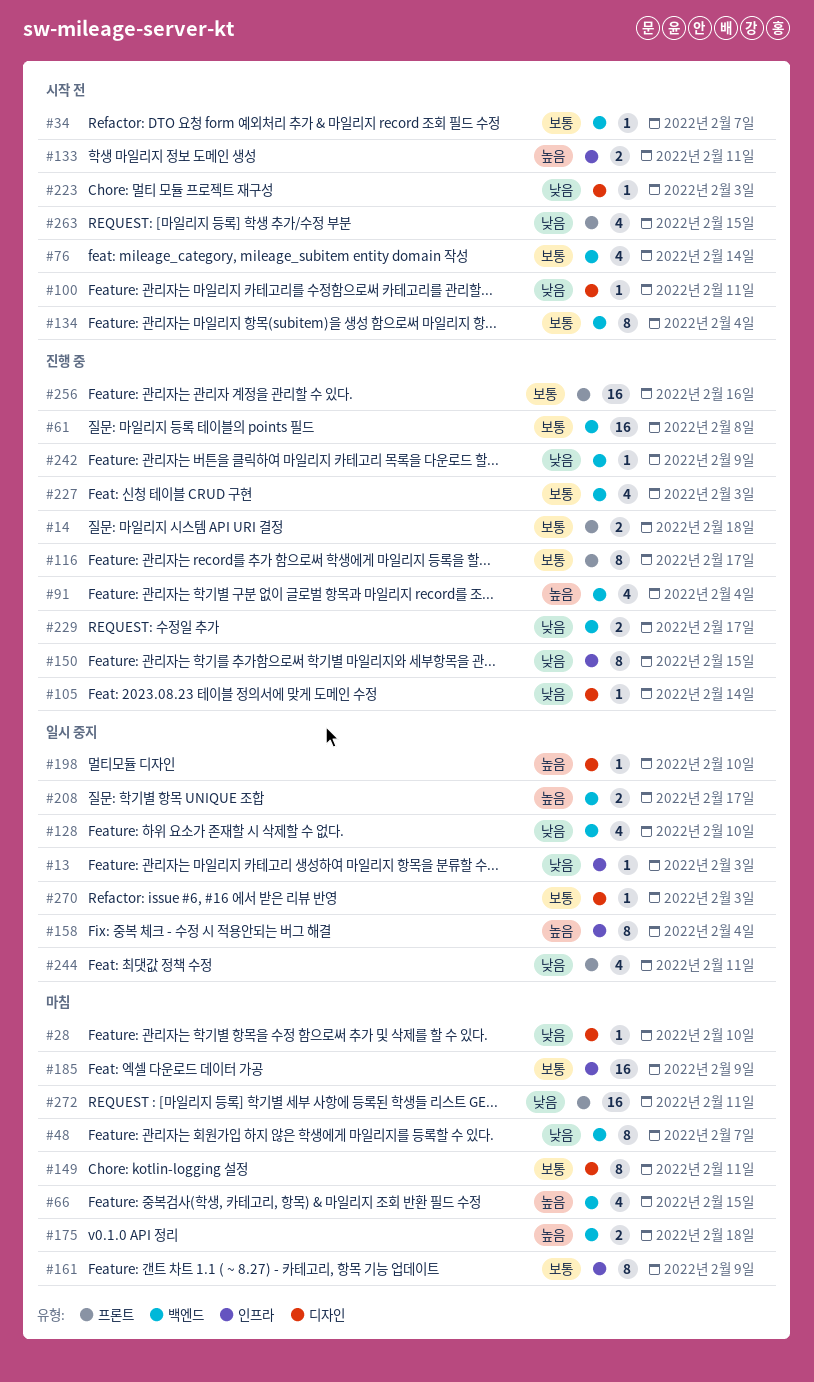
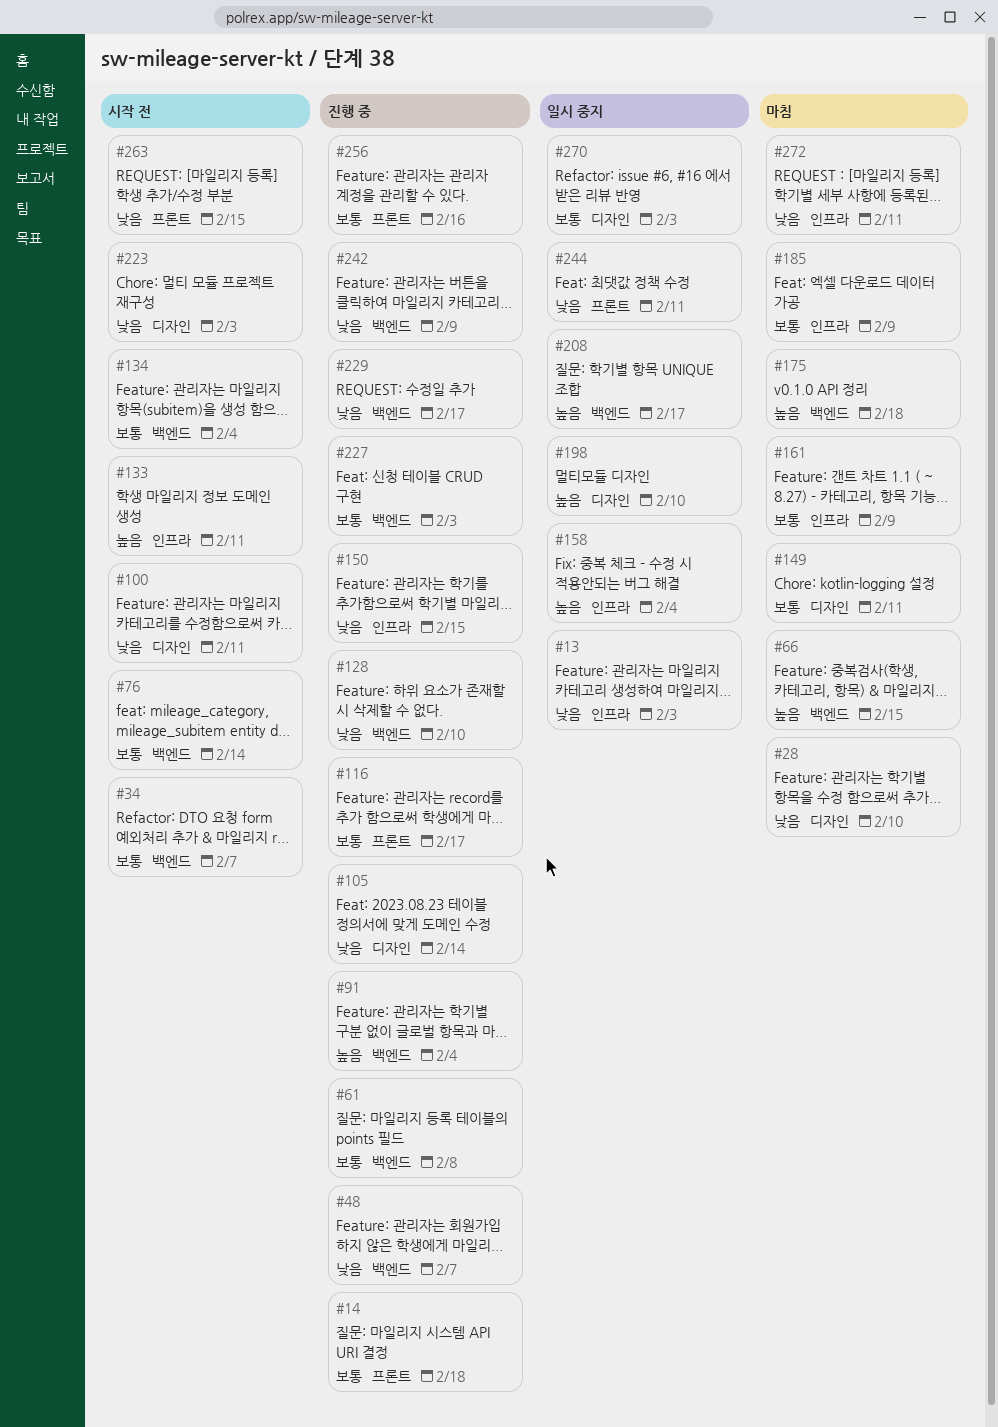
#48, status: 마침 -> 진행 중
#128, status: 일시 중지 -> 진행 중
#272, label: 프론트 -> 인프라

